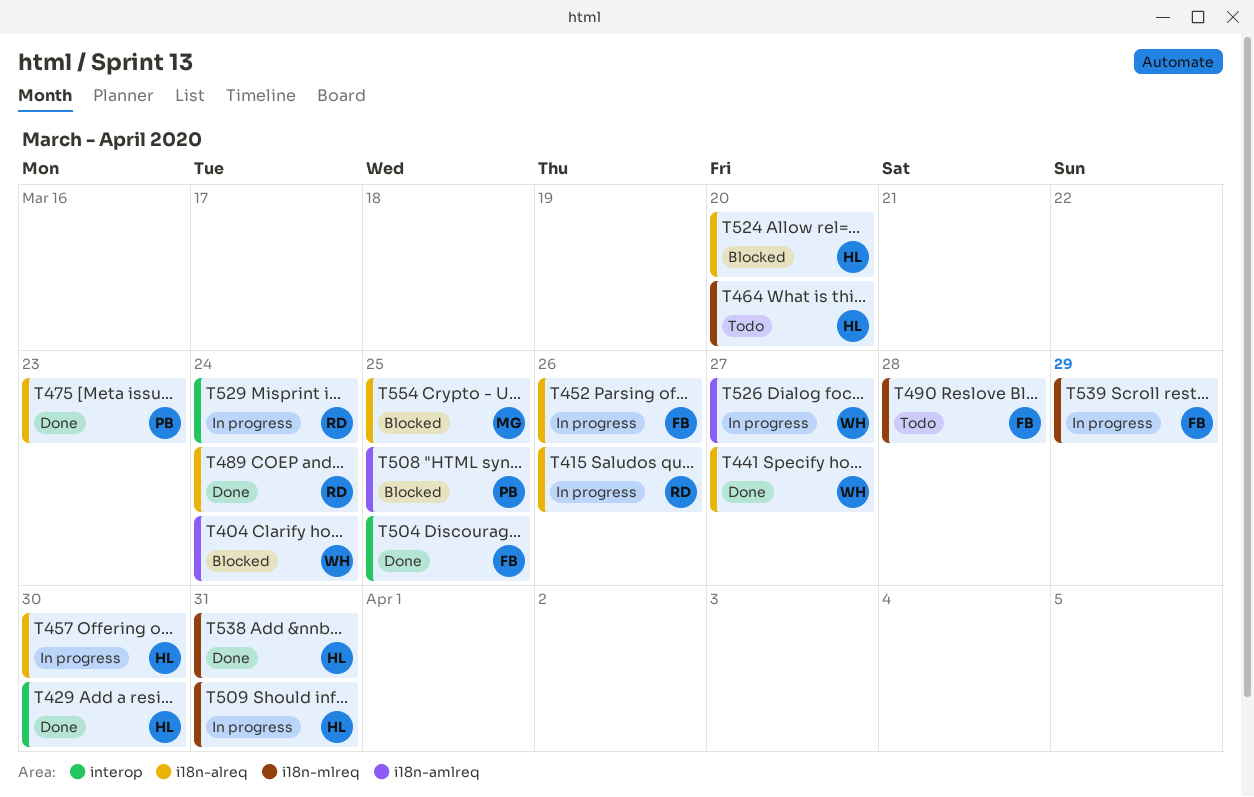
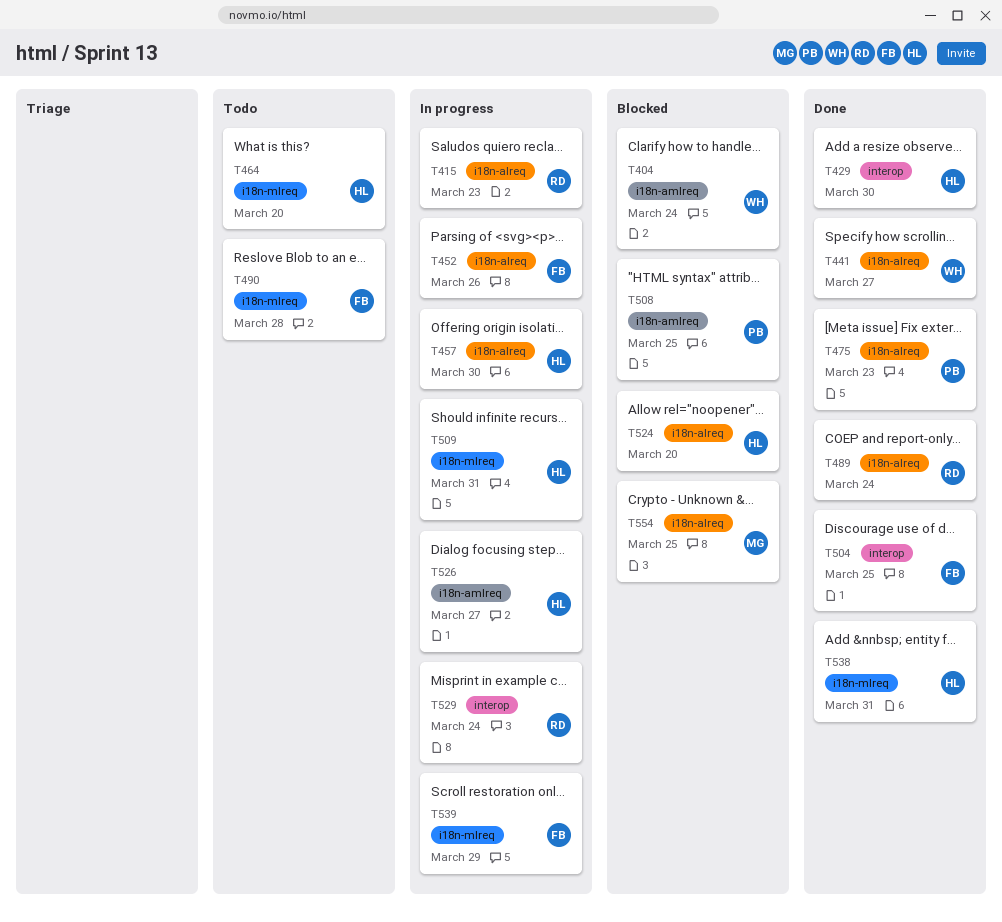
T415, due: Mar 26 -> Mar 23
T526, owner: WH -> HL

